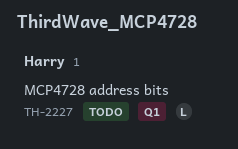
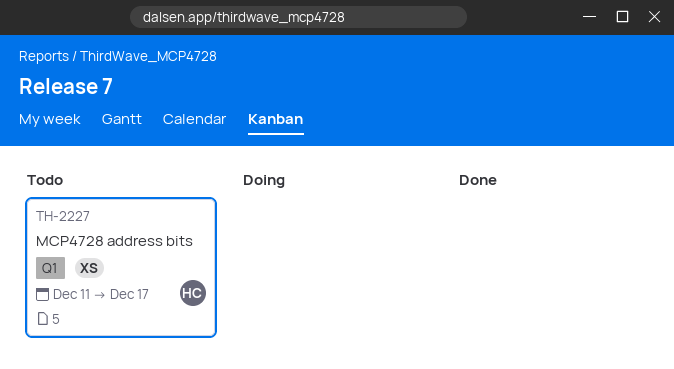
TH-2227, estimate: L -> XS

